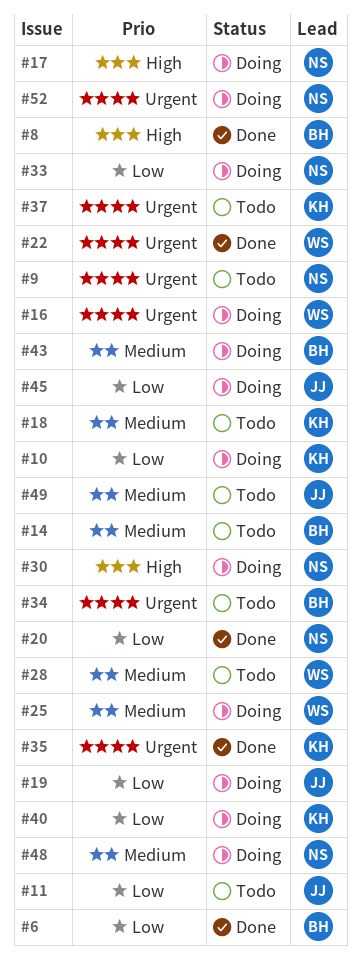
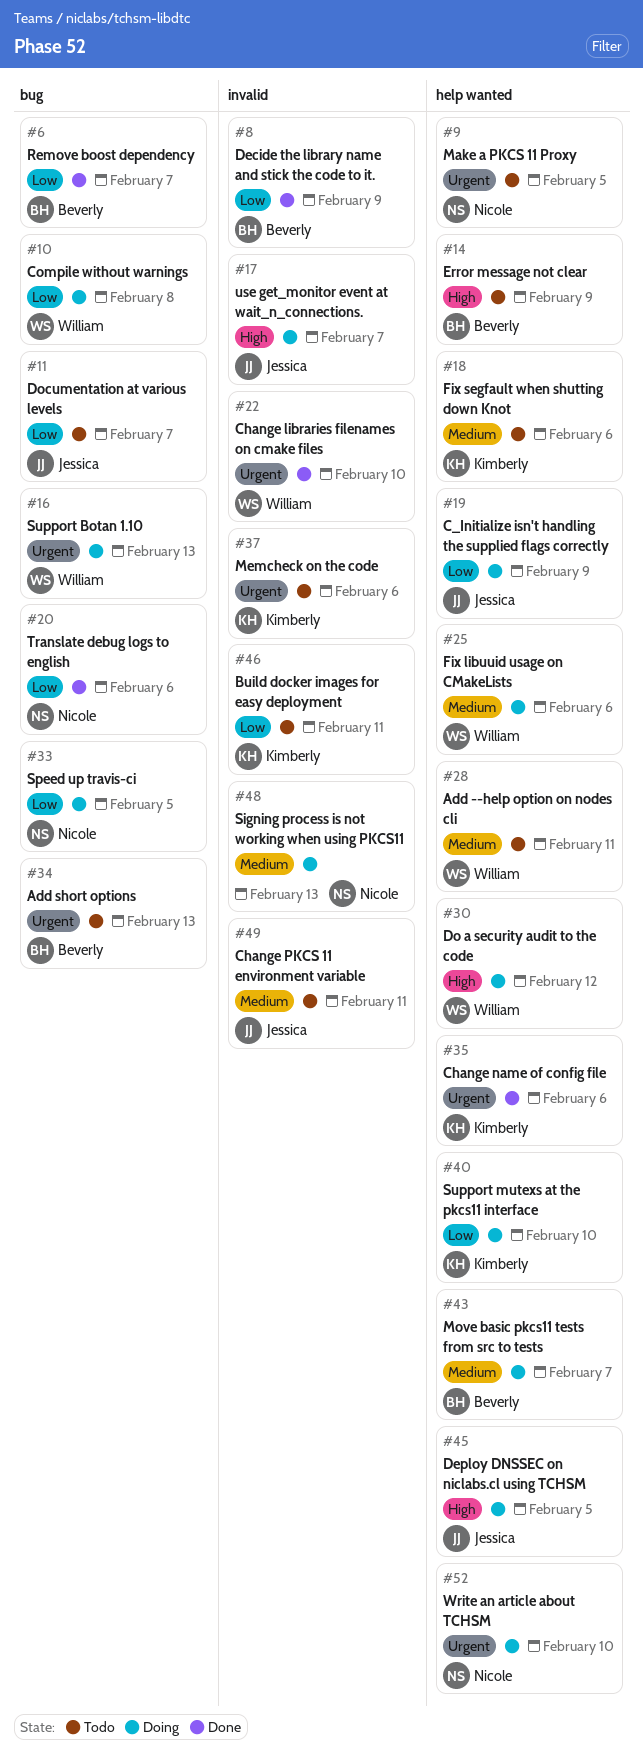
#8, priority: High -> Low
#10, owner: Kimberly -> William
#14, priority: Medium -> High
#17, owner: Nicole -> Jessica
#30, owner: Nicole -> William
#45, priority: Low -> High
#46: none -> present

